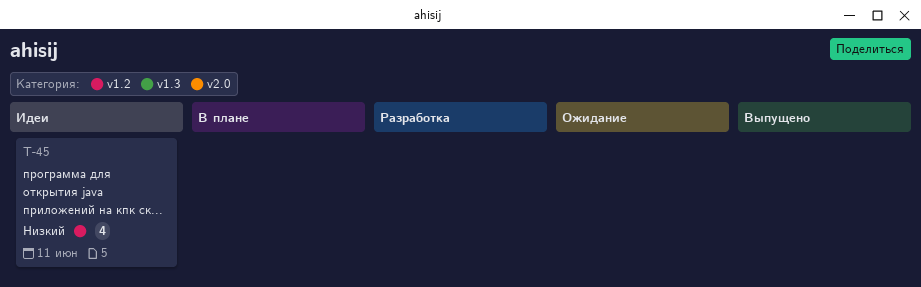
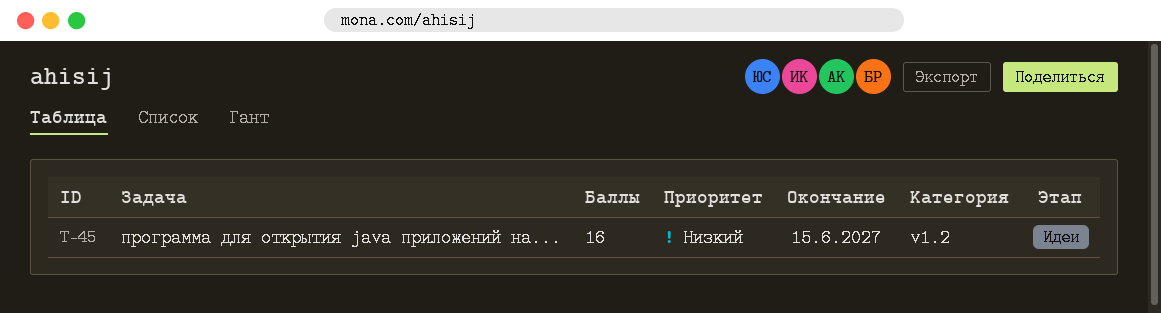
T-45, estimate: 4 -> 16
T-45, due: Jun 11 -> Jun 15

